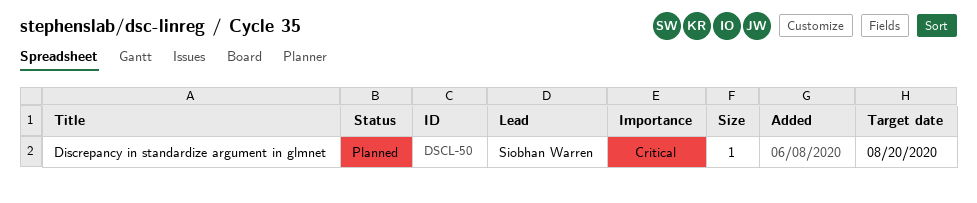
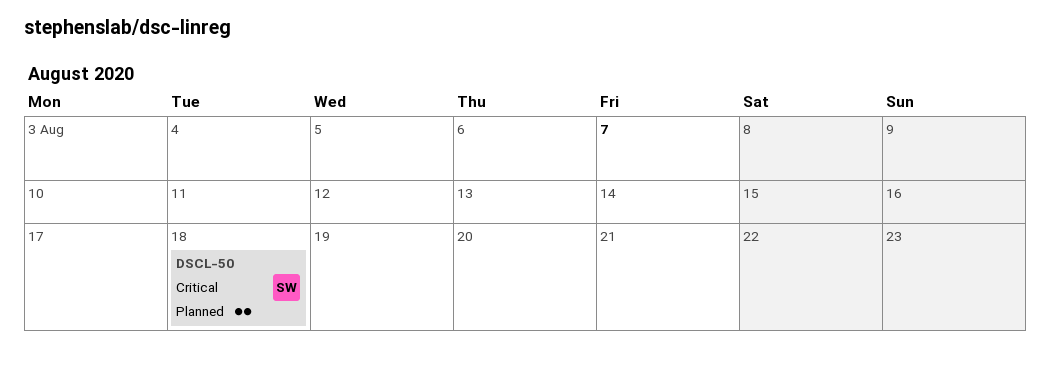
DSCL-50, estimate: 1 -> 2
DSCL-50, due: Aug 20 -> Aug 18

